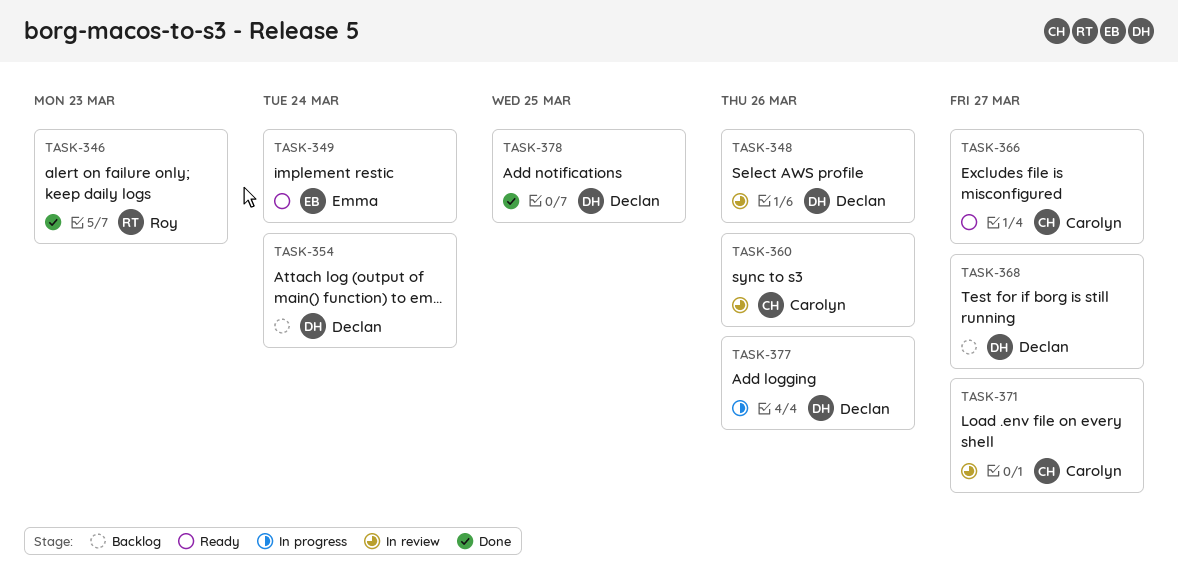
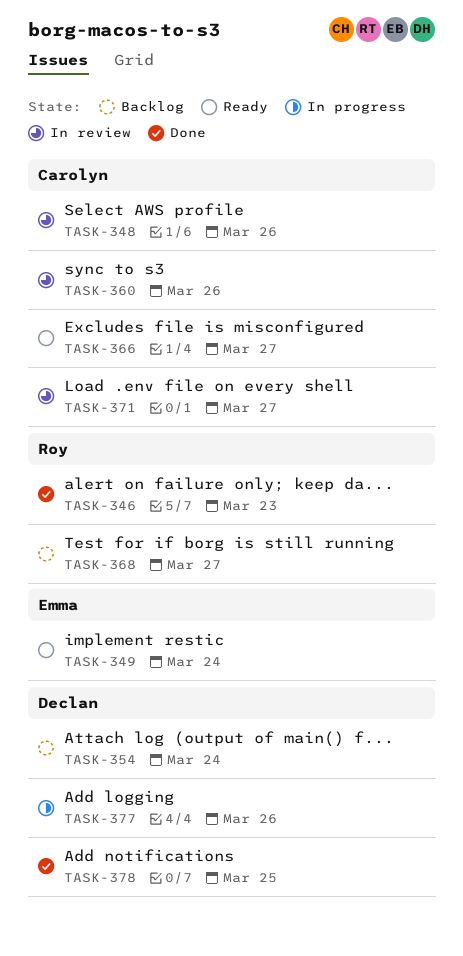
TASK-348, owner: Declan -> Carolyn
TASK-368, owner: Declan -> Roy

